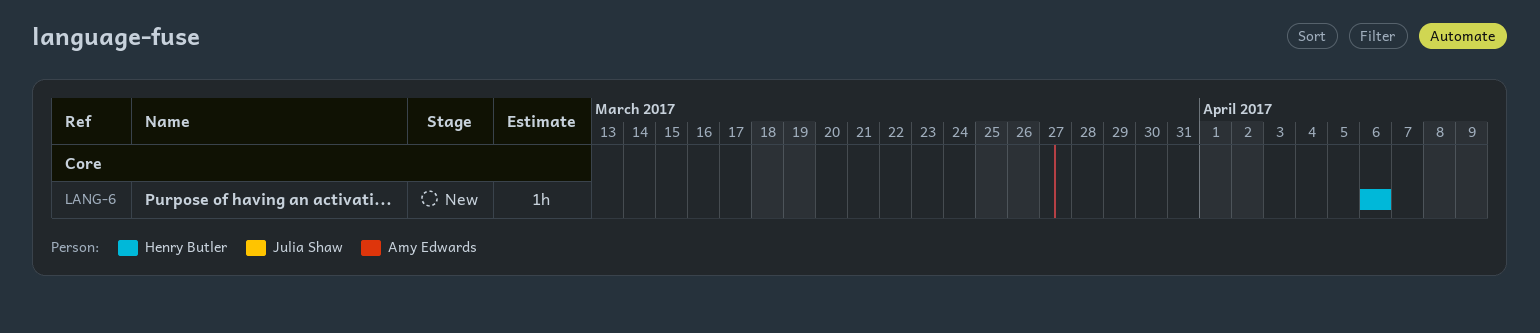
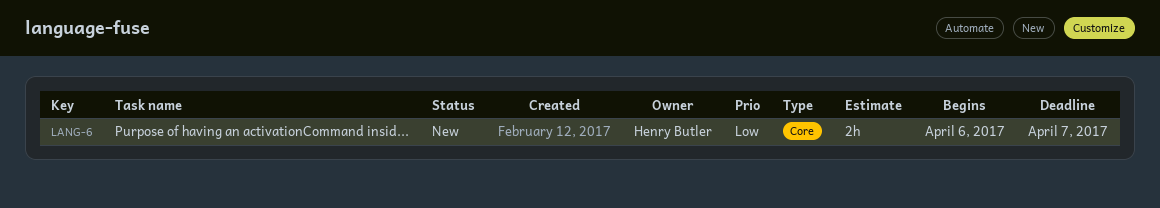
LANG-6, estimate: 1h -> 2h
LANG-6, due: Apr 6 -> Apr 7

